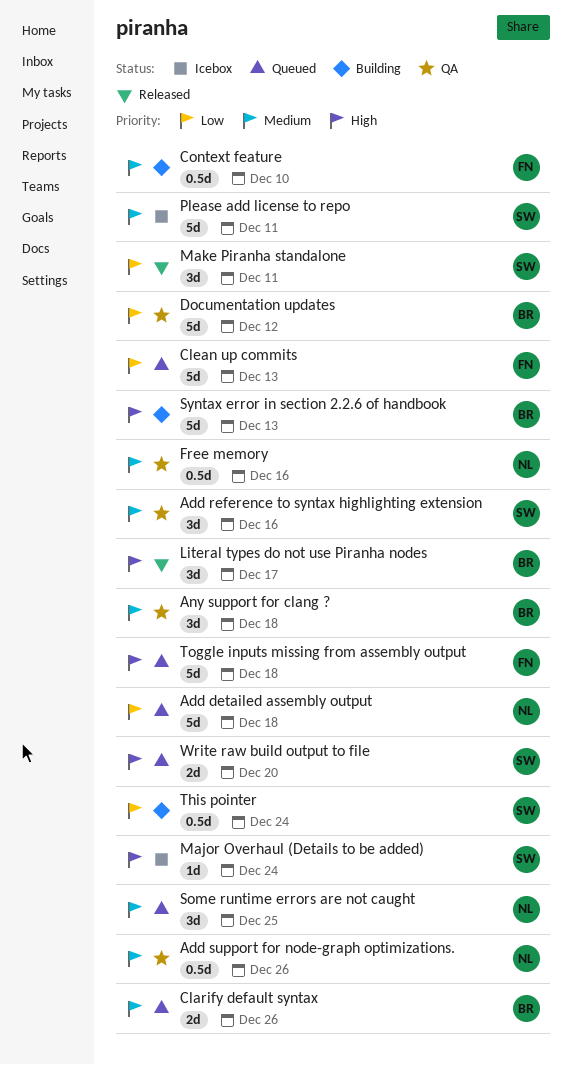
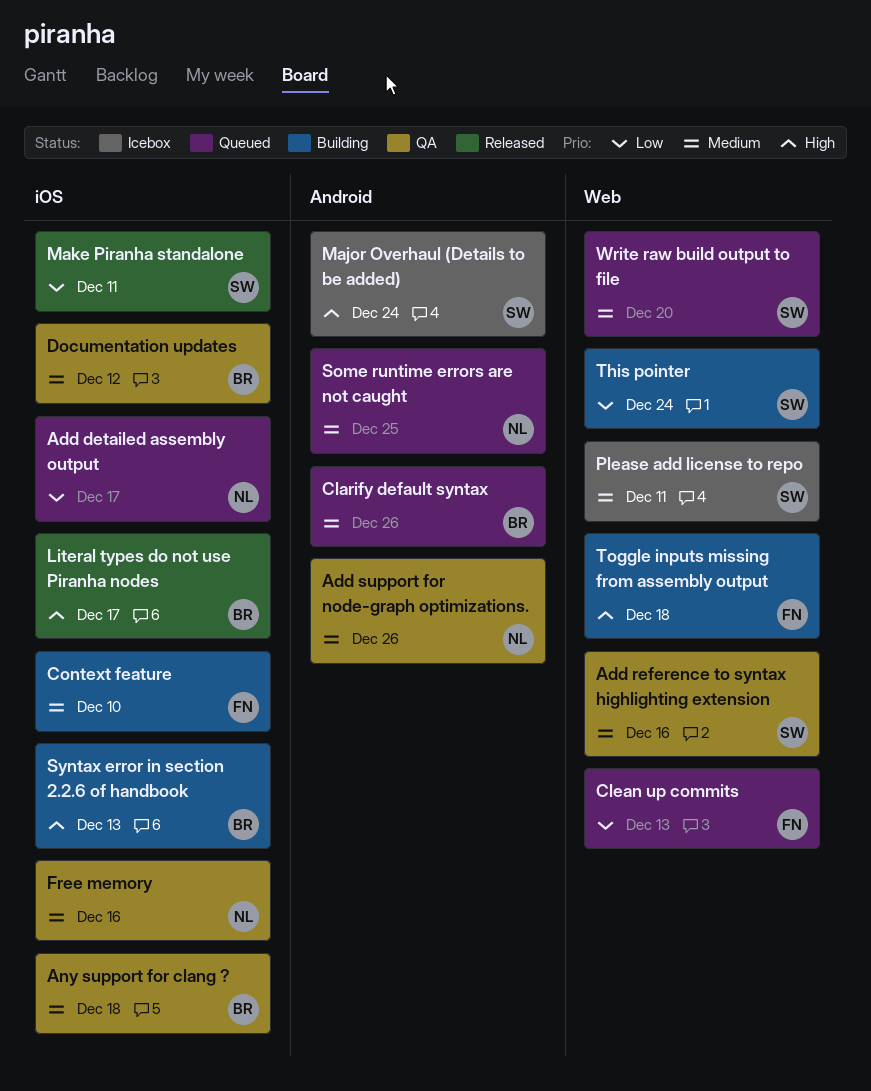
Add detailed assembly output, due: Dec 18 -> Dec 17
Documentation updates, priority: Low -> Medium
Toggle inputs missing from assembly output, status: Queued -> Building
Write raw build output to file, priority: High -> Medium

